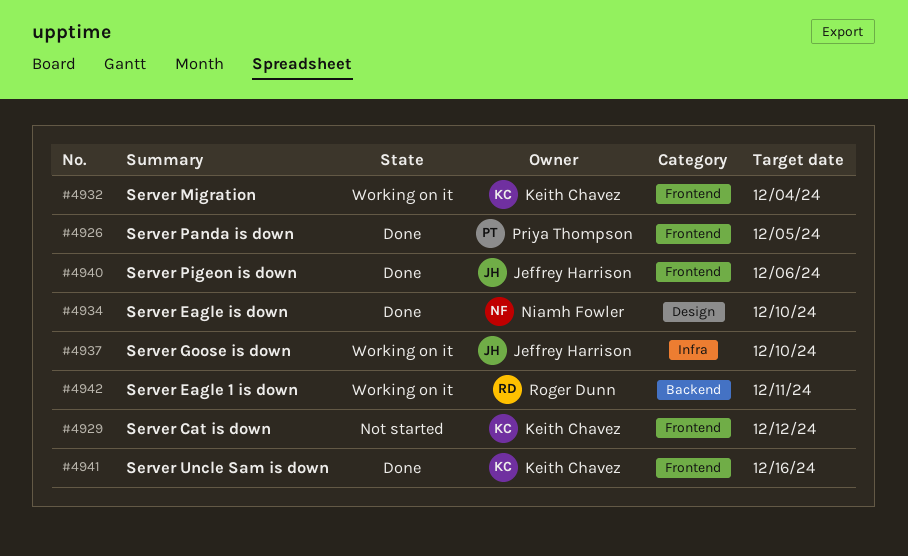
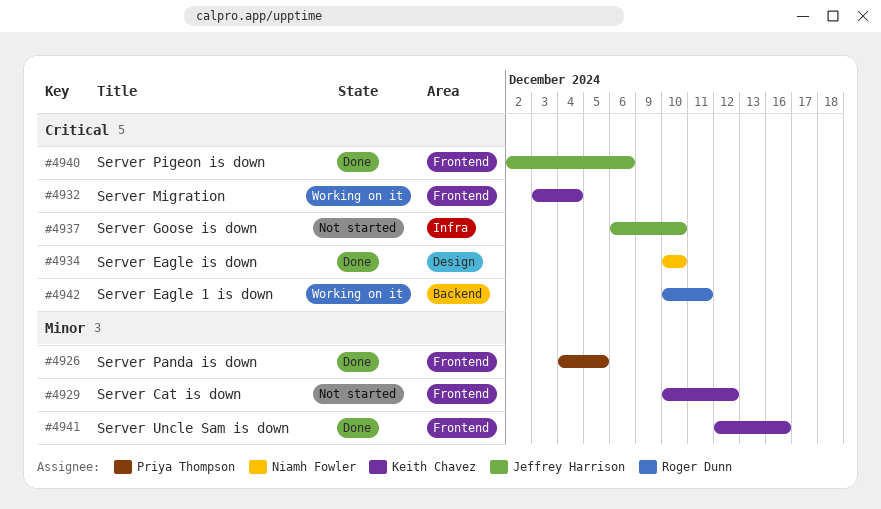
#4937, status: Working on it -> Not started

